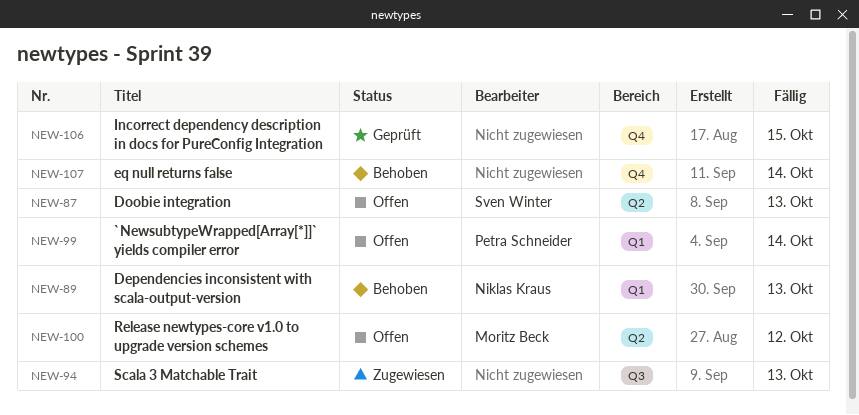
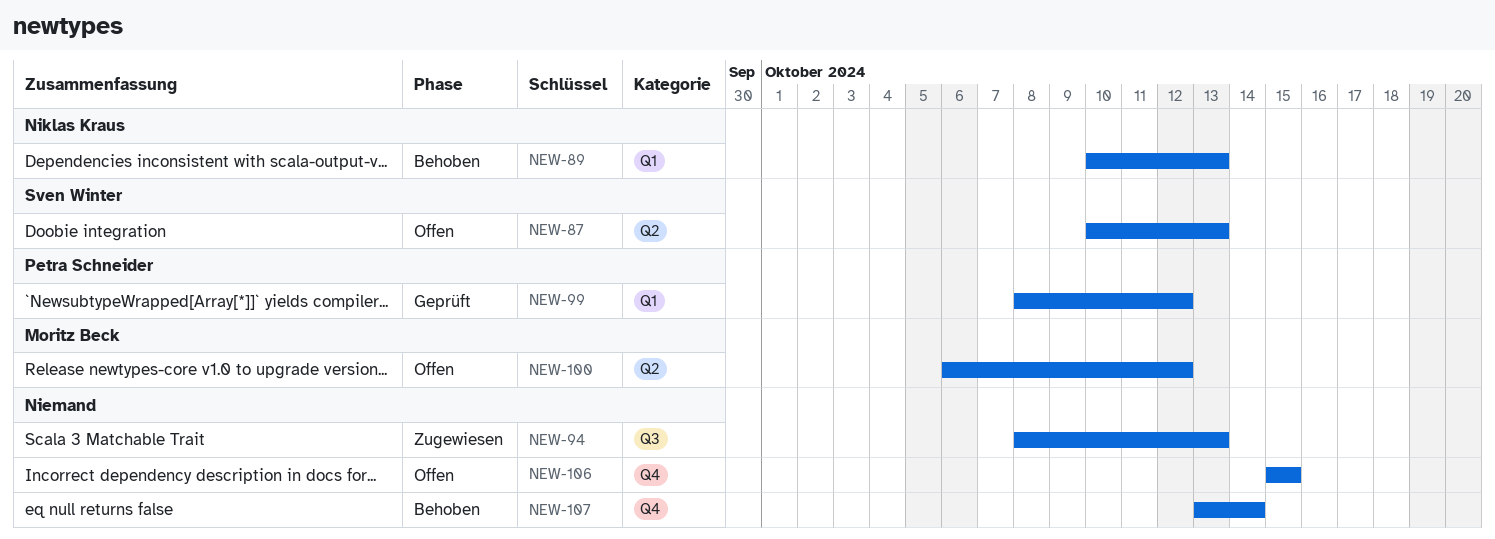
NEW-99, status: Offen -> Geprüft
NEW-99, due: Oct 14 -> Oct 12
NEW-106, status: Geprüft -> Offen

